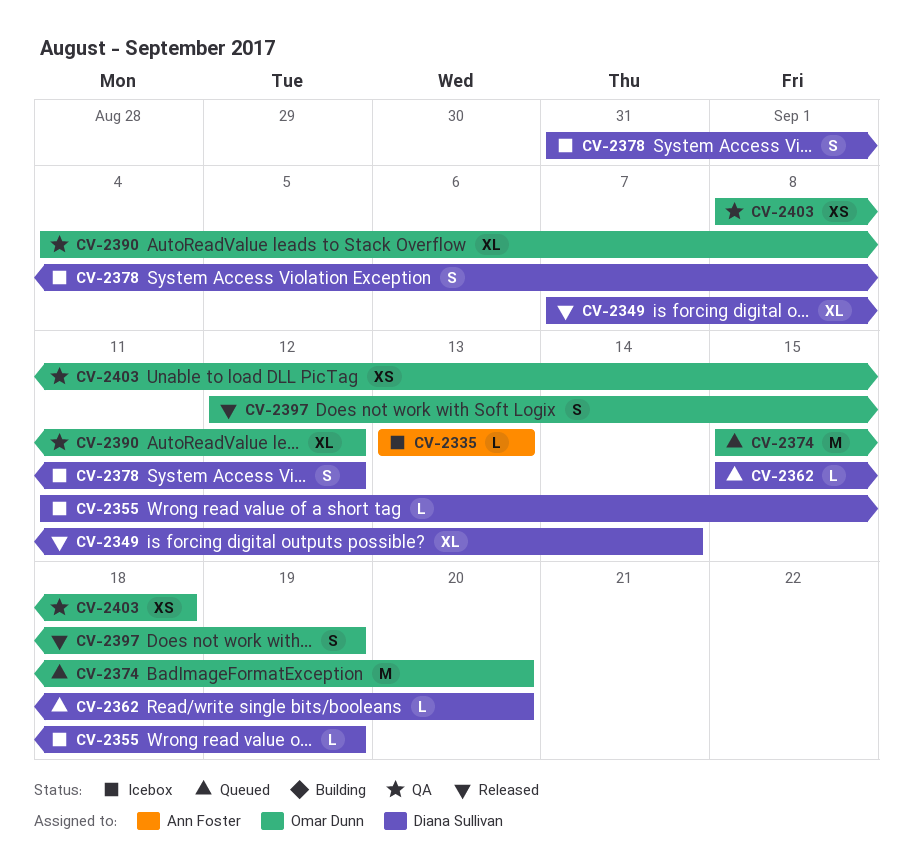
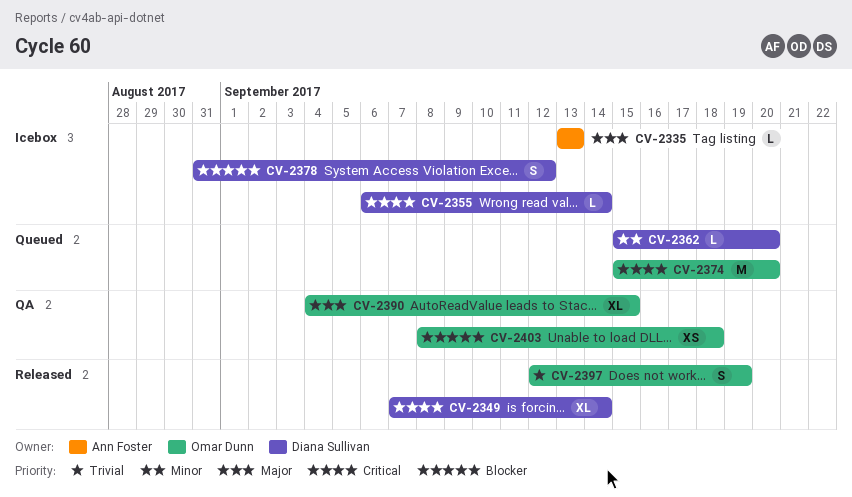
CV-2355, start: Sep 11 -> Sep 6
CV-2355, due: Sep 19 -> Sep 14
CV-2390, due: Sep 12 -> Sep 15

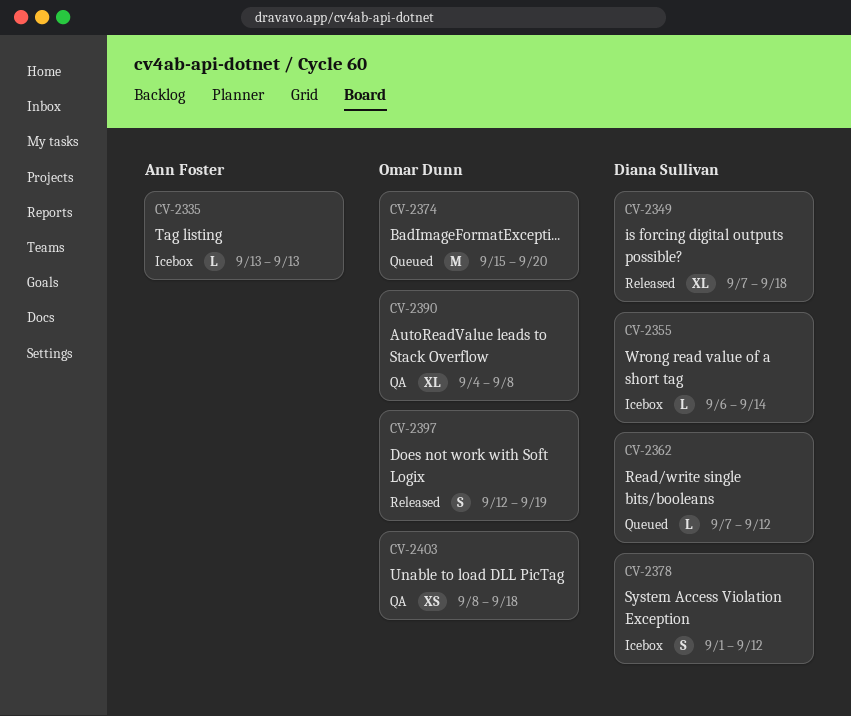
CV-2349, due: Sep 14 -> Sep 18
CV-2362, start: Sep 15 -> Sep 7
CV-2362, due: Sep 20 -> Sep 12
CV-2378, start: Aug 31 -> Sep 1
CV-2390, due: Sep 15 -> Sep 8

